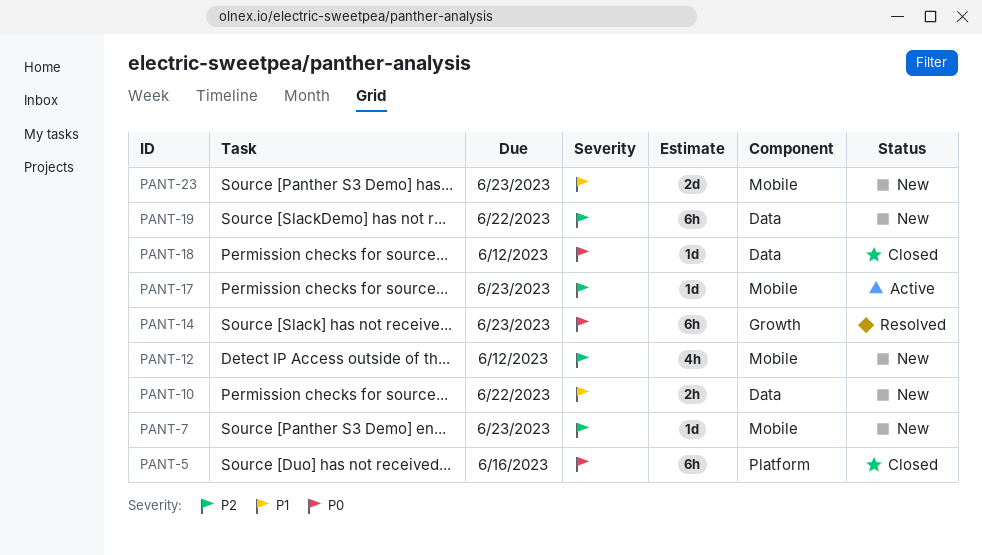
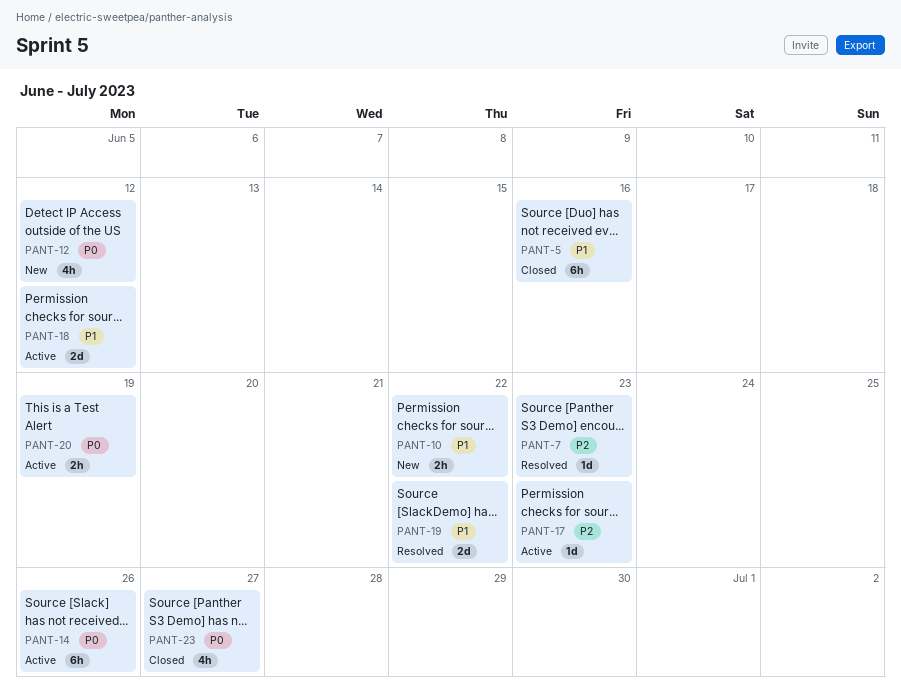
PANT-5, priority: P0 -> P1
PANT-7, status: New -> Resolved
PANT-12, priority: P2 -> P0
PANT-14, status: Resolved -> Active
PANT-14, due: Jun 23 -> Jun 26
PANT-18, status: Closed -> Active
PANT-18, priority: P0 -> P1
PANT-18, estimate: 1d -> 2d
PANT-19, status: New -> Resolved
PANT-19, priority: P2 -> P1
PANT-19, estimate: 6h -> 2d
PANT-20: none -> present
PANT-23, status: New -> Closed
PANT-23, priority: P1 -> P0
PANT-23, estimate: 2d -> 4h
PANT-23, due: Jun 23 -> Jun 27

